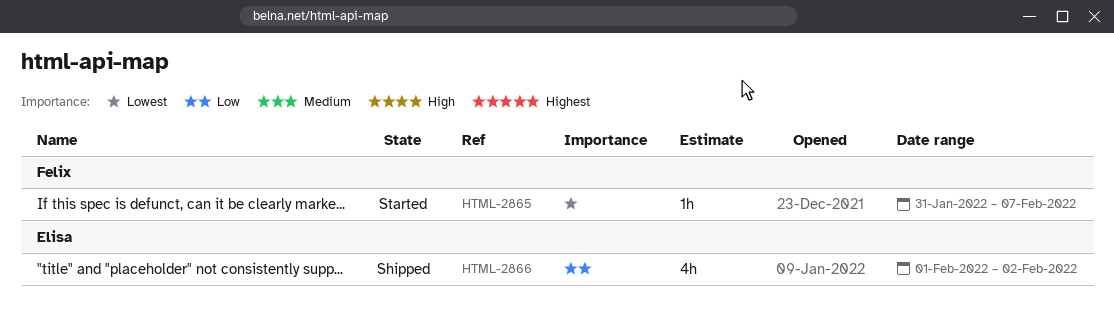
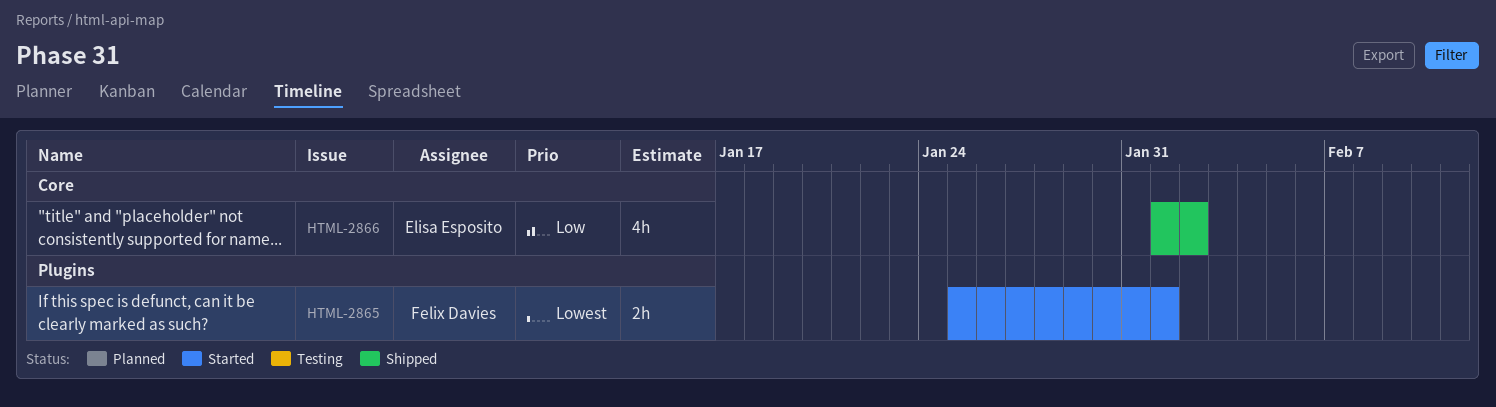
HTML-2865, estimate: 1h -> 2h
HTML-2865, start: Jan 31 -> Jan 25
HTML-2865, due: Feb 7 -> Feb 1

